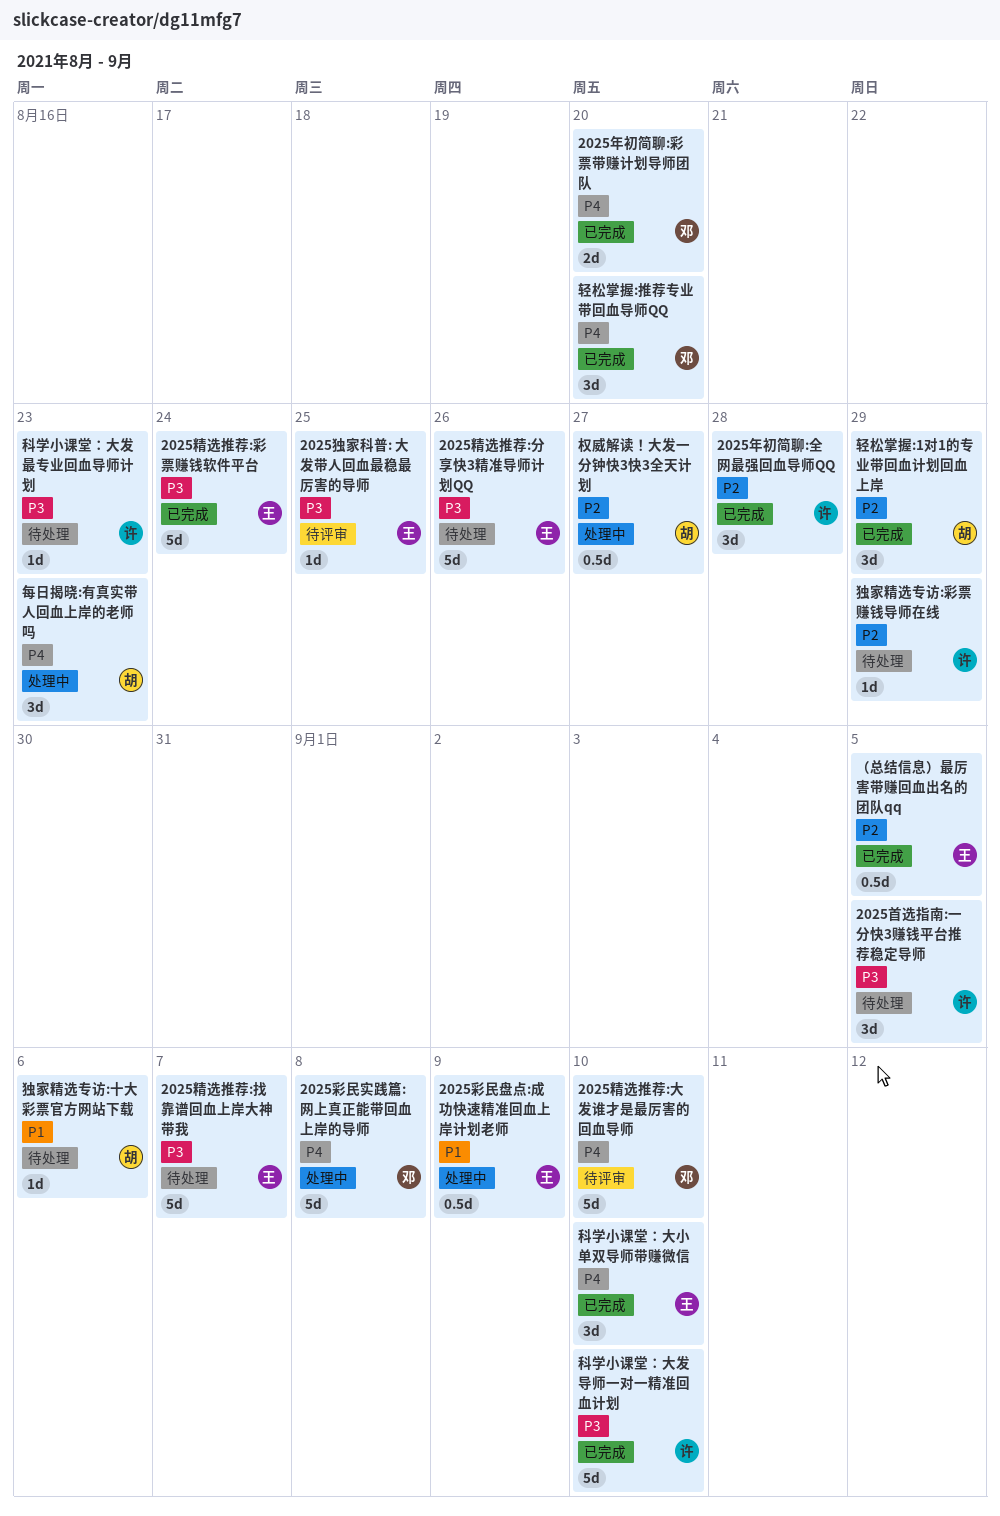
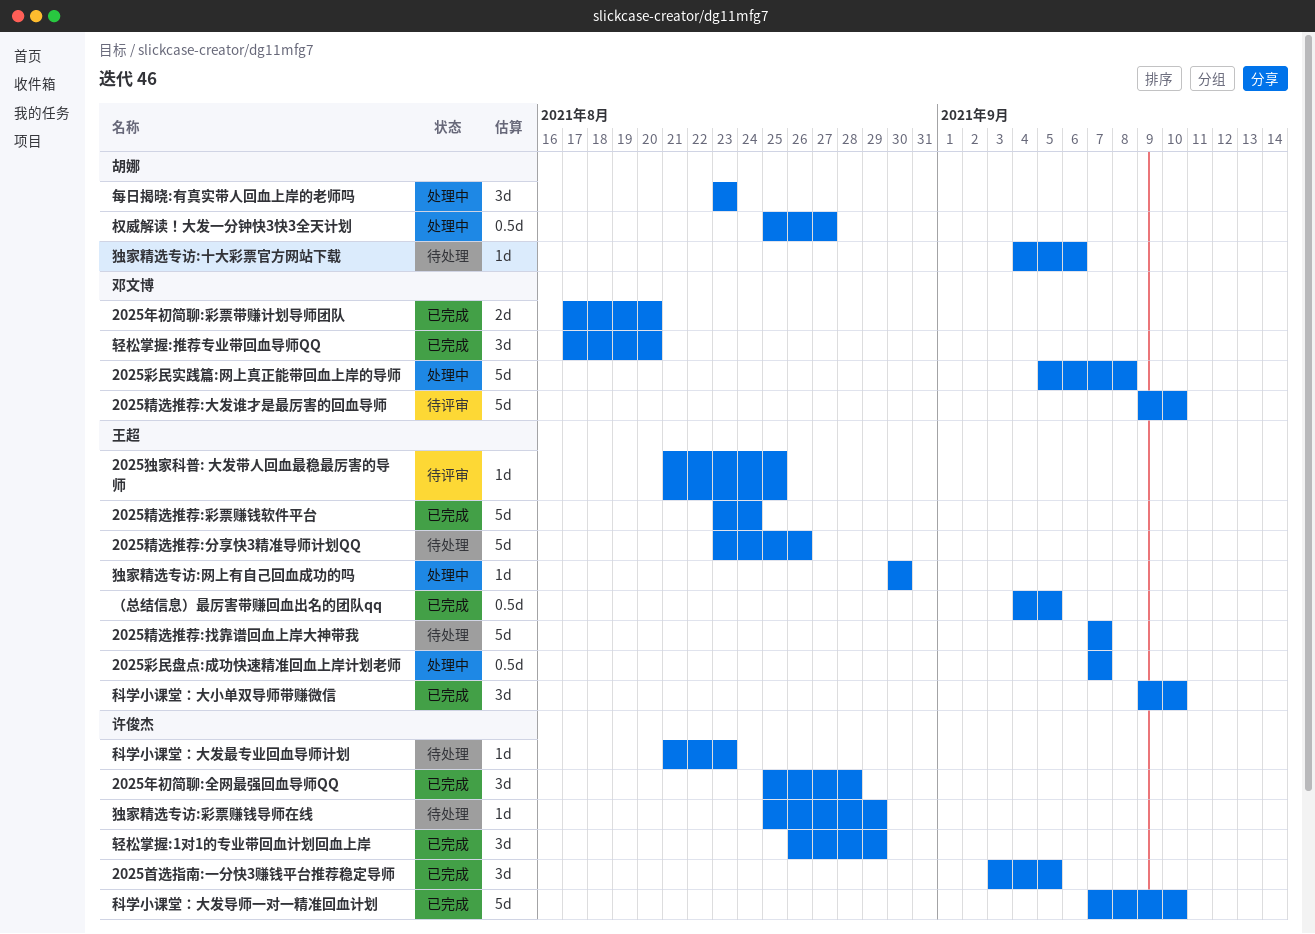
2025彩民盘点:成功快速精准回血上岸计划老师, due: Sep 9 -> Sep 7
2025首选指南:一分快3赚钱平台推荐稳定导师, status: 待处理 -> 已完成
独家精选专访:网上有自己回血成功的吗: none -> present
轻松掌握:1对1的专业带回血计划回血上岸, owner: 胡娜 -> 许俊杰

